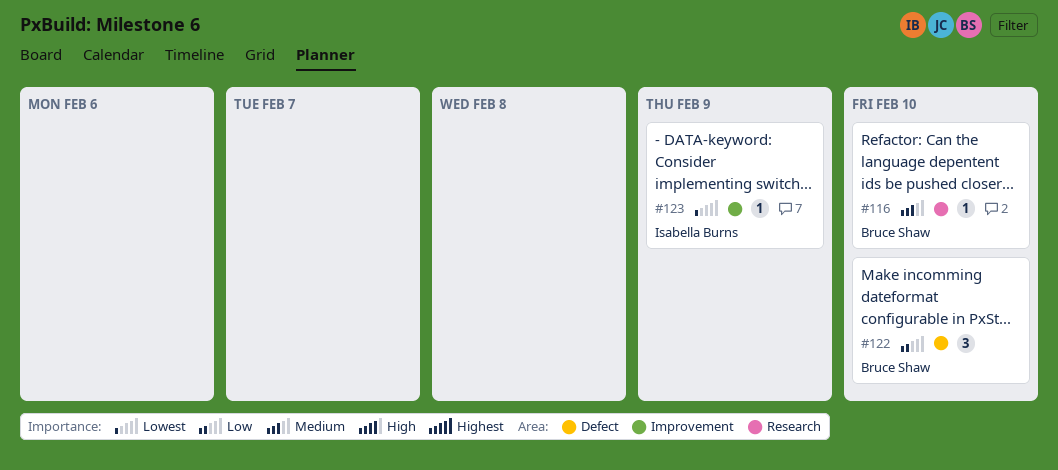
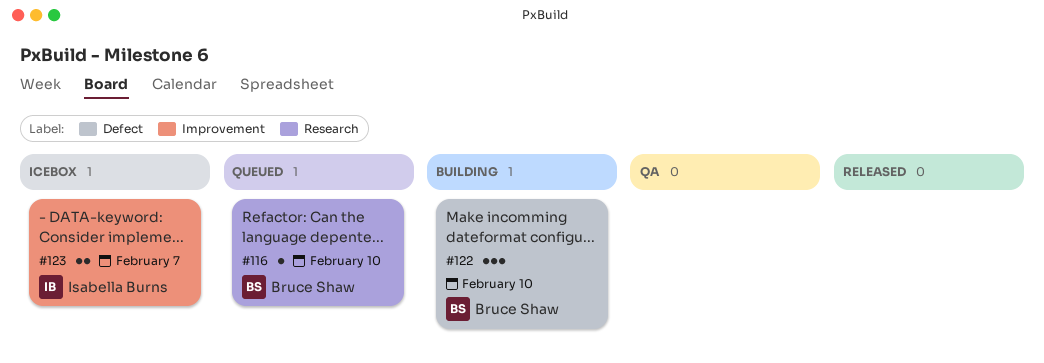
#123, estimate: 1 -> 2
#123, due: Feb 9 -> Feb 7

